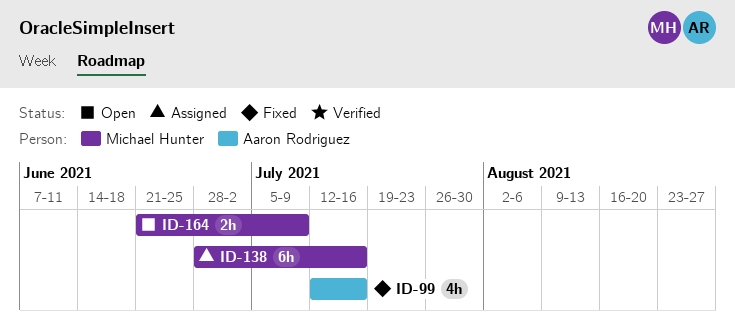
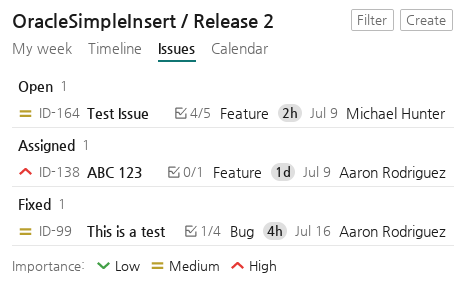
ID-138, owner: Michael Hunter -> Aaron Rodriguez
ID-138, estimate: 6h -> 1d
ID-138, due: Jul 16 -> Jul 9

